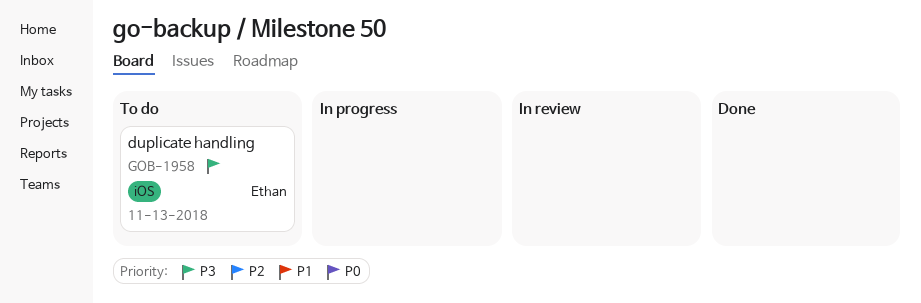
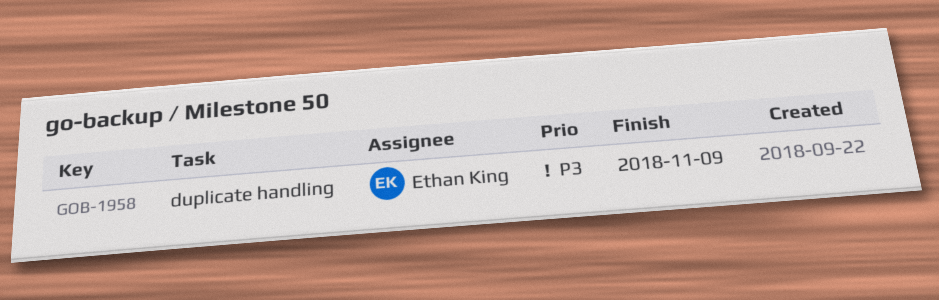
GOB-1958, due: Nov 13 -> Nov 9

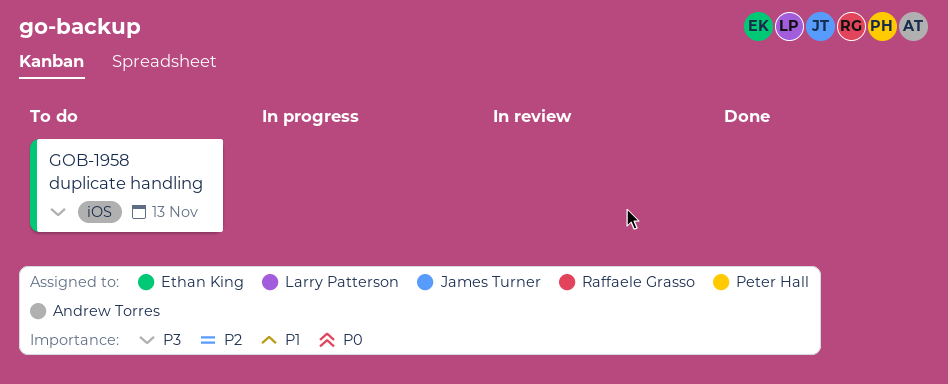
GOB-1958, due: Nov 9 -> Nov 13

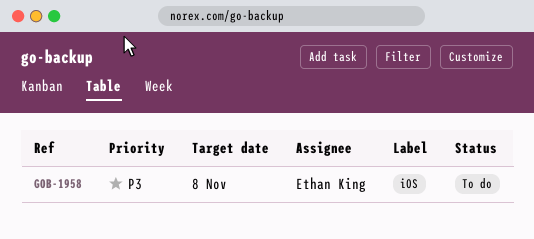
GOB-1958, due: Nov 13 -> Nov 8

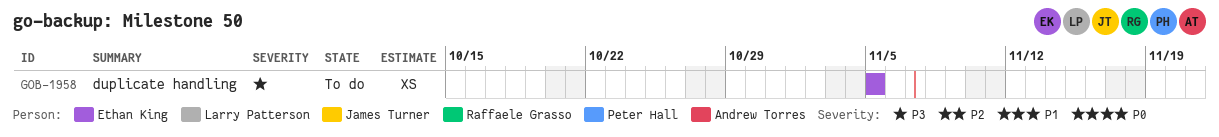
GOB-1958, due: Nov 8 -> Nov 5

